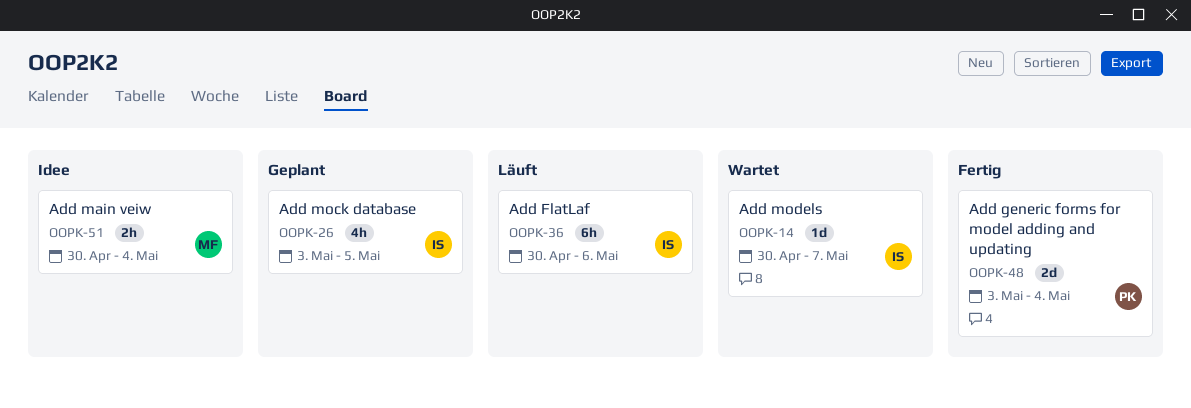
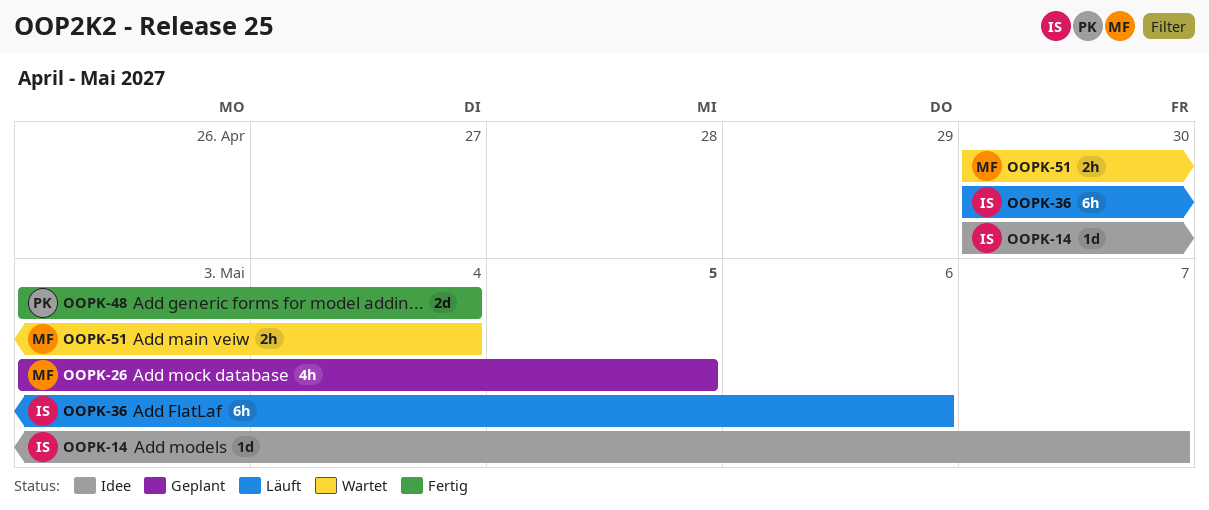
OOPK-14, status: Wartet -> Idee
OOPK-26, owner: IS -> MF
OOPK-51, status: Idee -> Wartet

